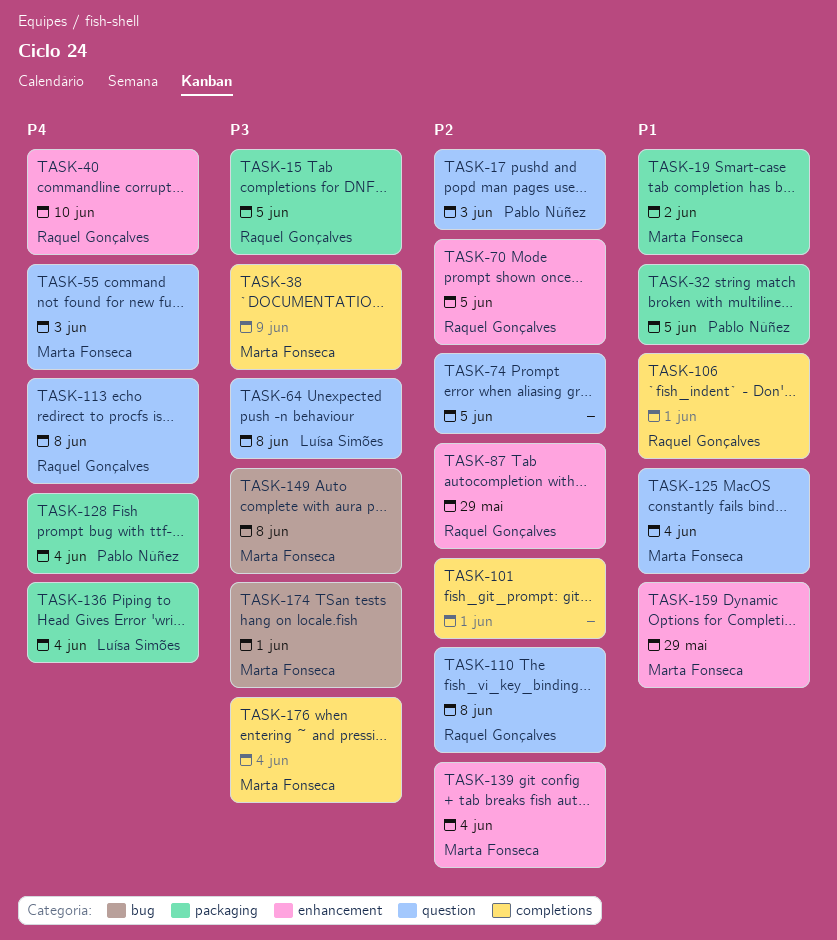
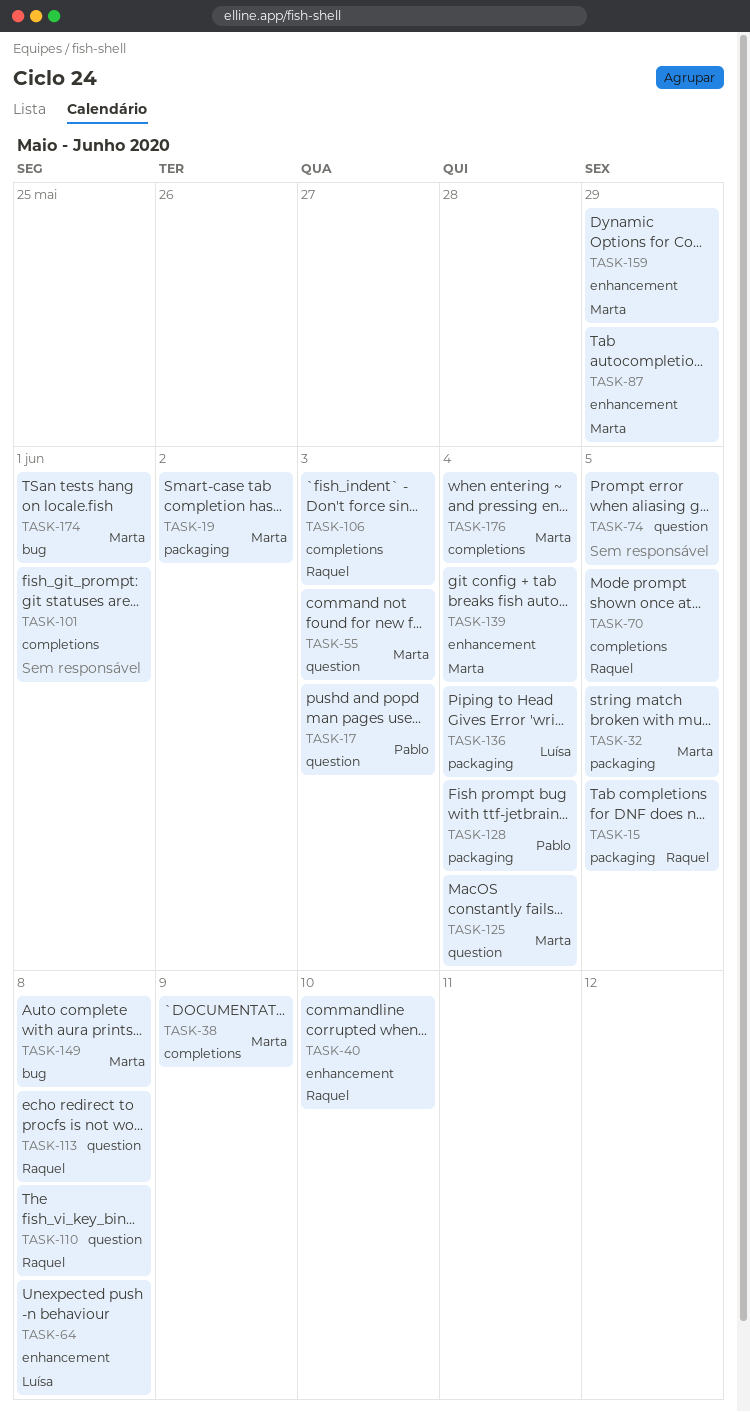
TASK-32, owner: Pablo Núñez -> Marta Fonseca
TASK-64, label: question -> enhancement
TASK-70, label: enhancement -> completions
TASK-87, owner: Raquel Gonçalves -> Marta Fonseca
TASK-106, due: Jun 1 -> Jun 3

